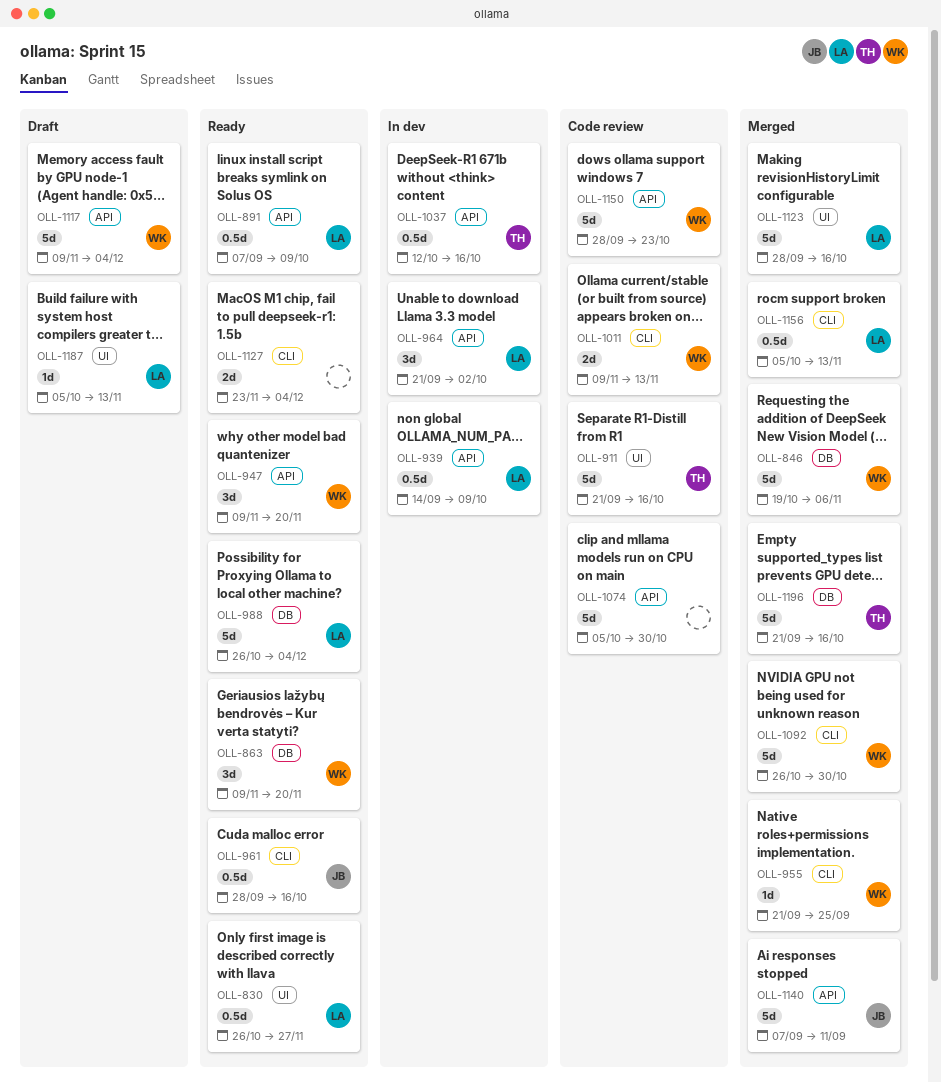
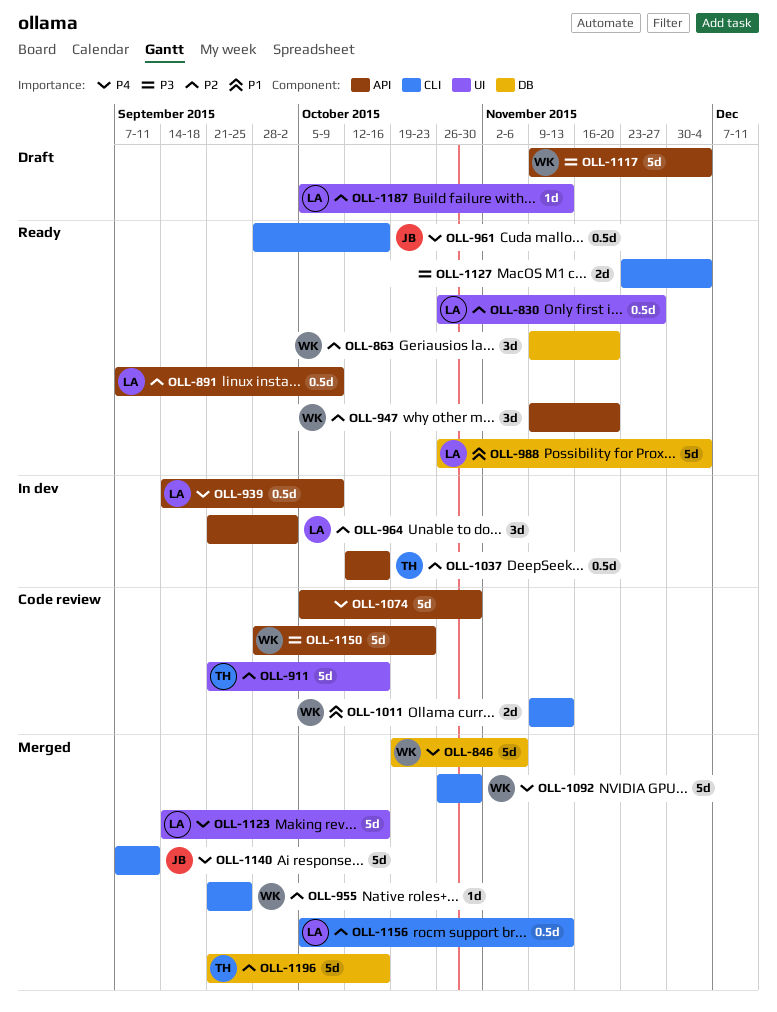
OLL-1123, start: Sep 28 -> Sep 14
OLL-1140, label: API -> CLI

